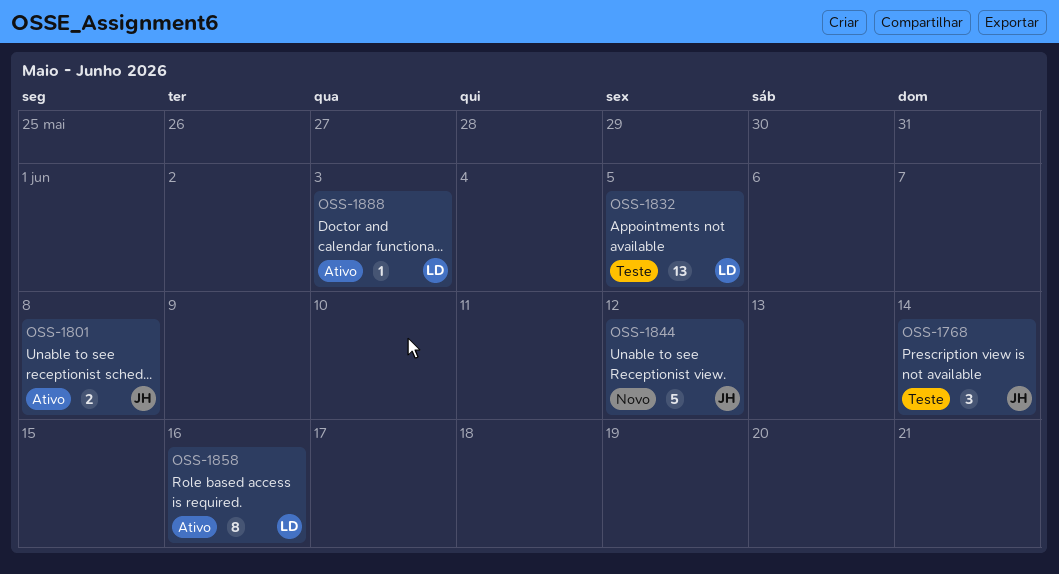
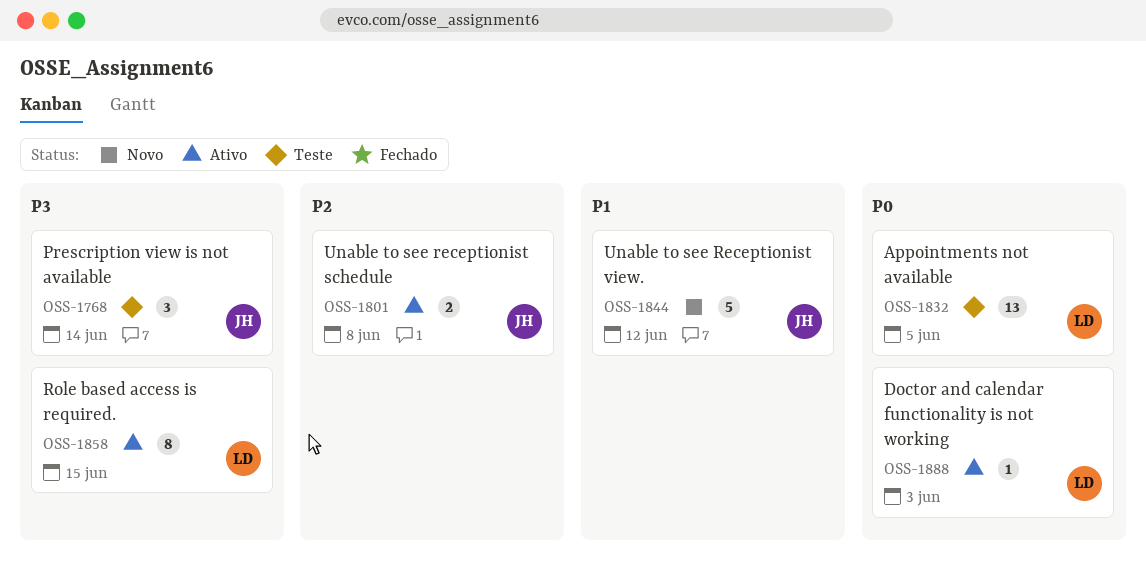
OSS-1858, due: Jun 16 -> Jun 15

